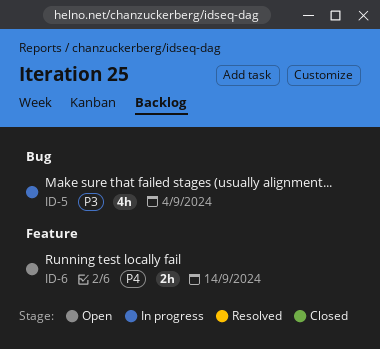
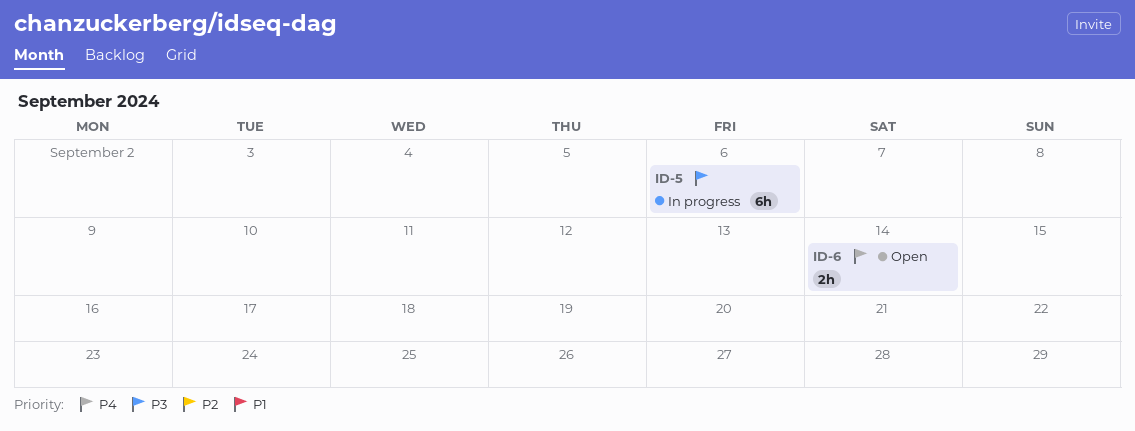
ID-5, estimate: 4h -> 6h
ID-5, due: Sep 4 -> Sep 6

